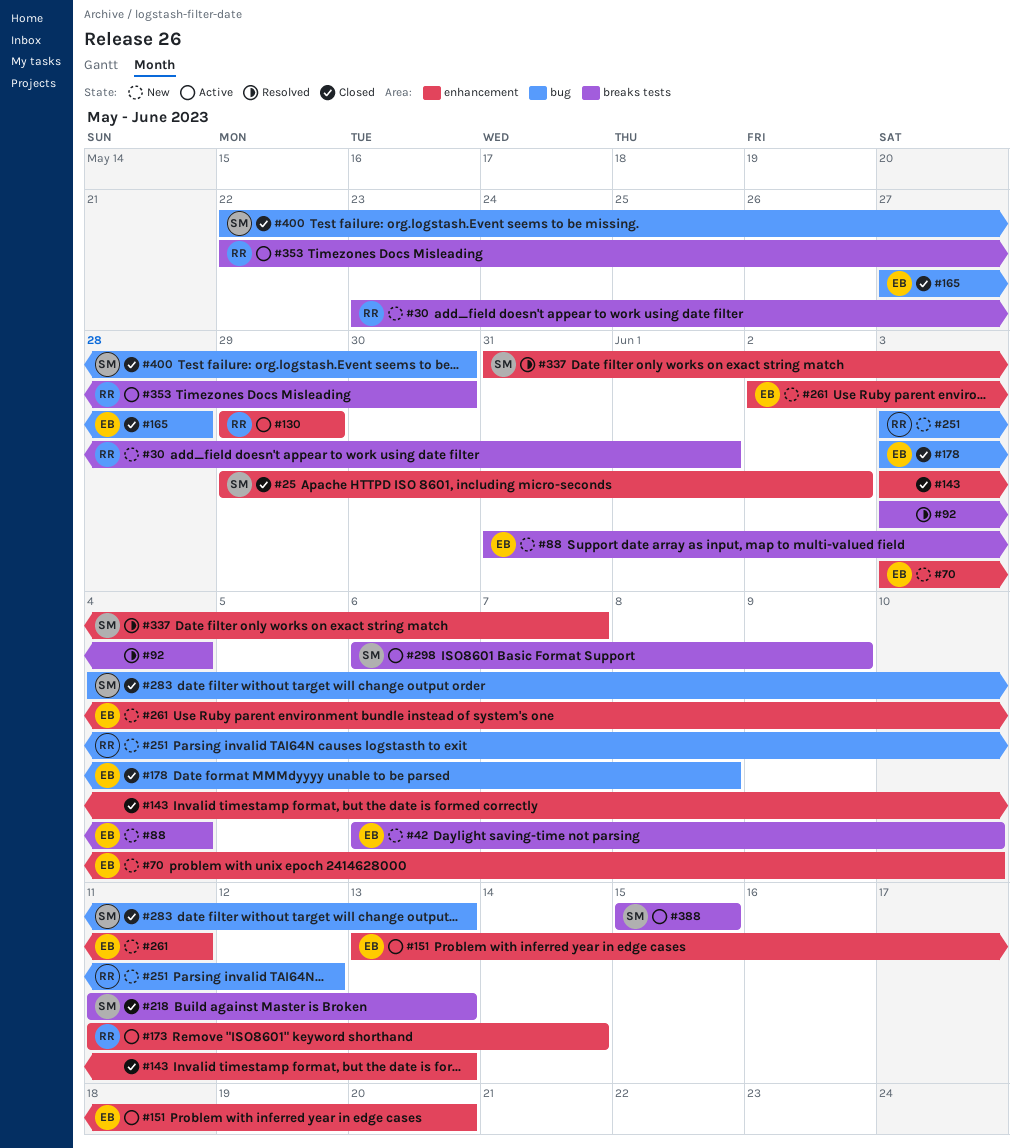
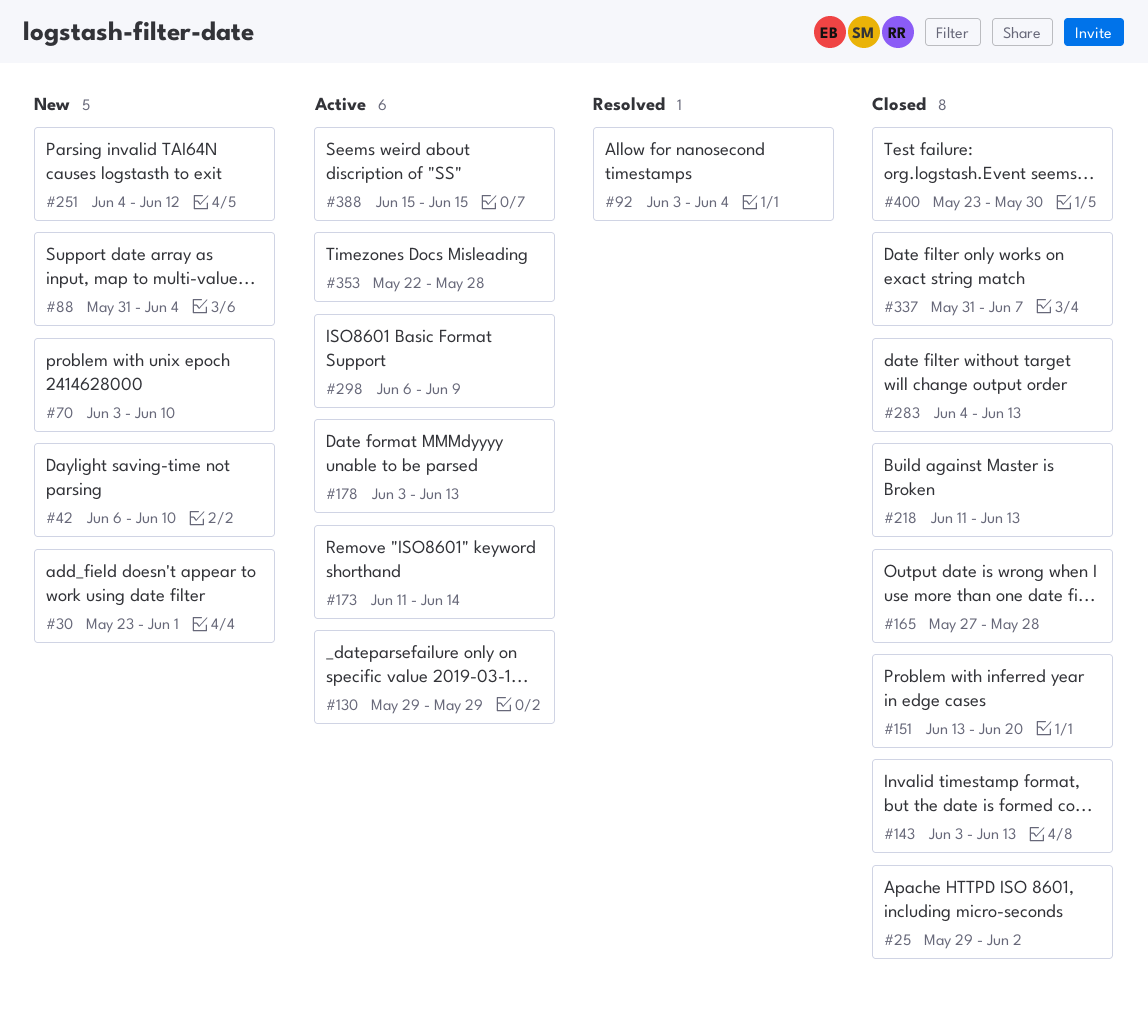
#151, status: Active -> Closed
#178, status: Closed -> Active
#178, due: Jun 8 -> Jun 13
#251, start: Jun 3 -> Jun 4
#261: present -> none
#337, status: Resolved -> Closed
#353, due: May 30 -> May 28
#400, start: May 22 -> May 23

